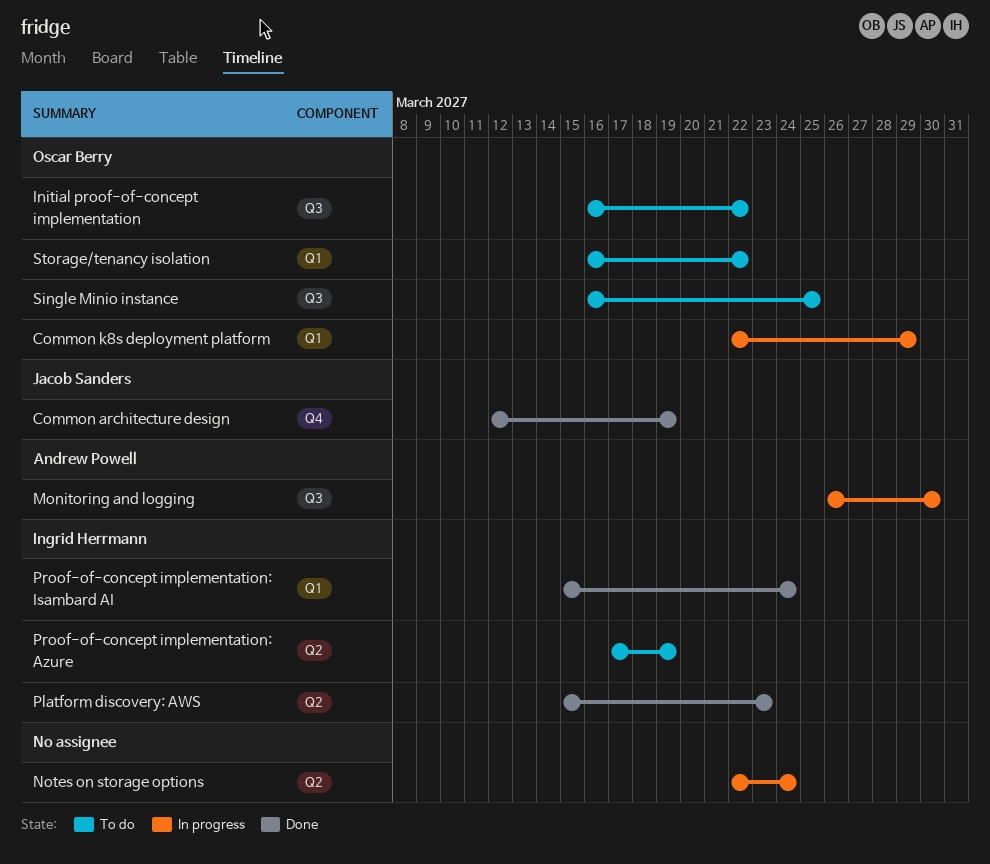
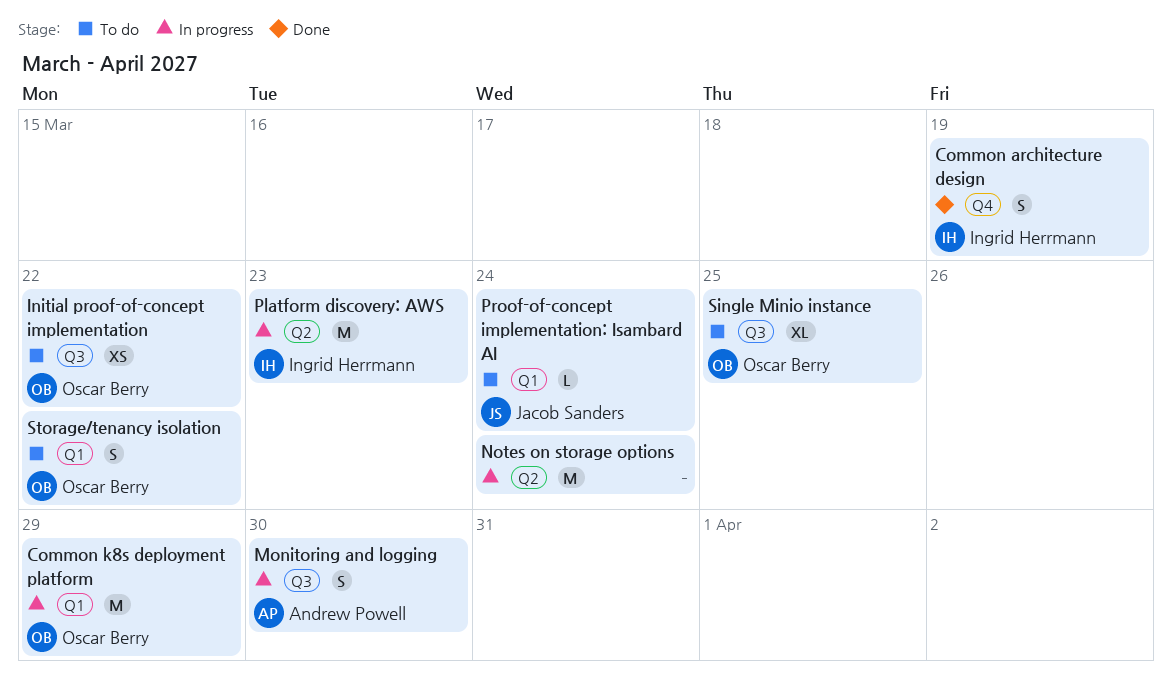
Common architecture design, owner: Jacob Sanders -> Ingrid Herrmann
Platform discovery: AWS, status: Done -> In progress
Proof-of-concept implementation: Azure: present -> none
Proof-of-concept implementation: Isambard AI, status: Done -> To do
Proof-of-concept implementation: Isambard AI, owner: Ingrid Herrmann -> Jacob Sanders

